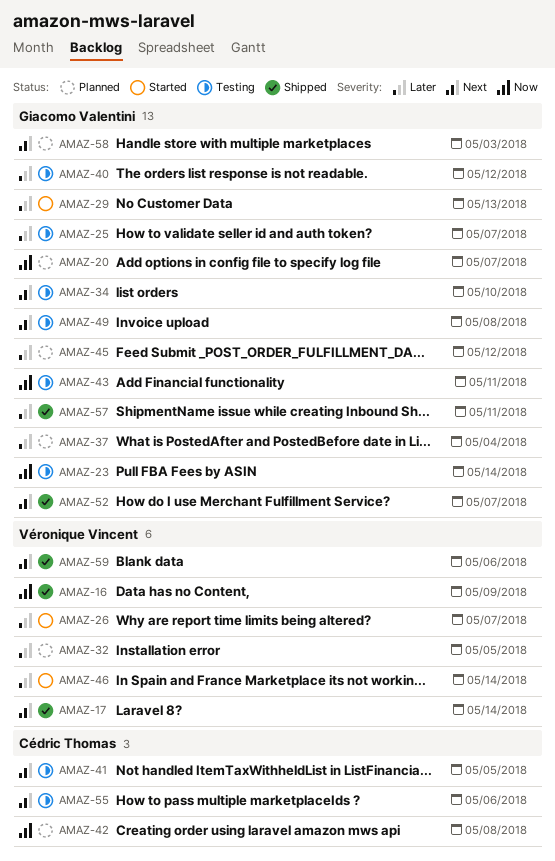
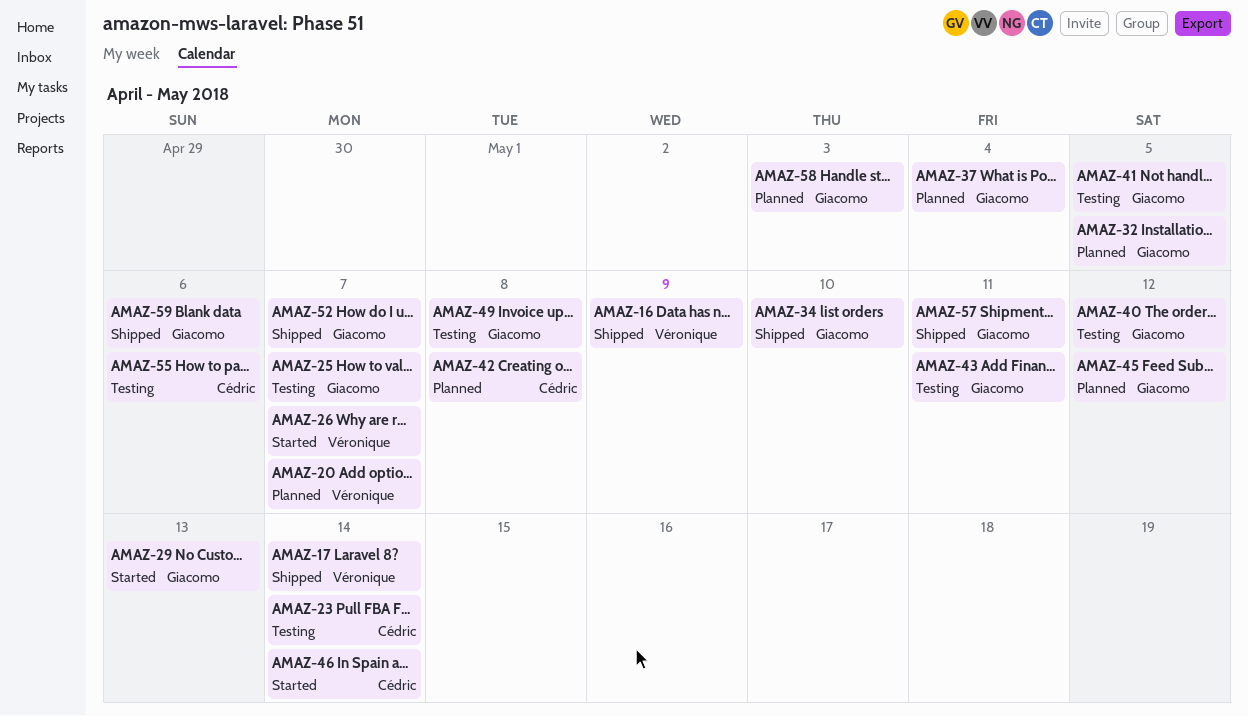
AMAZ-20, owner: Giacomo Valentini -> Véronique Vincent
AMAZ-23, owner: Giacomo Valentini -> Cédric Thomas
AMAZ-32, owner: Véronique Vincent -> Giacomo Valentini
AMAZ-34, status: Testing -> Shipped
AMAZ-41, owner: Cédric Thomas -> Giacomo Valentini
AMAZ-46, owner: Véronique Vincent -> Cédric Thomas
AMAZ-59, owner: Véronique Vincent -> Giacomo Valentini

